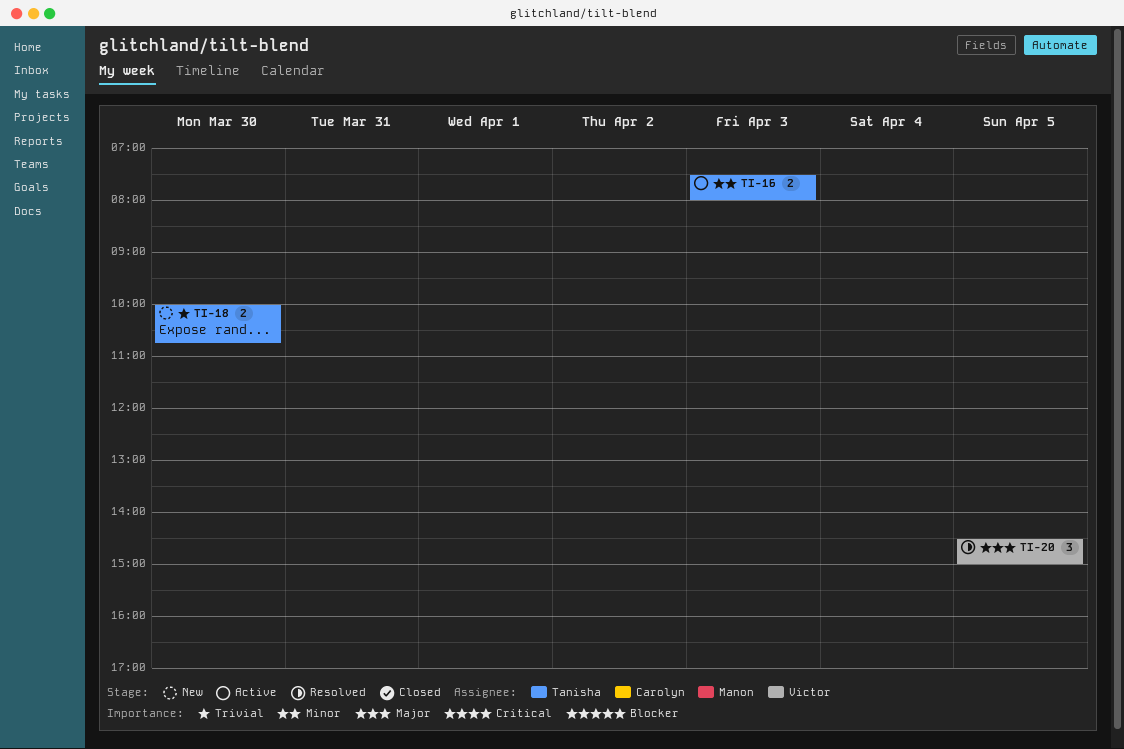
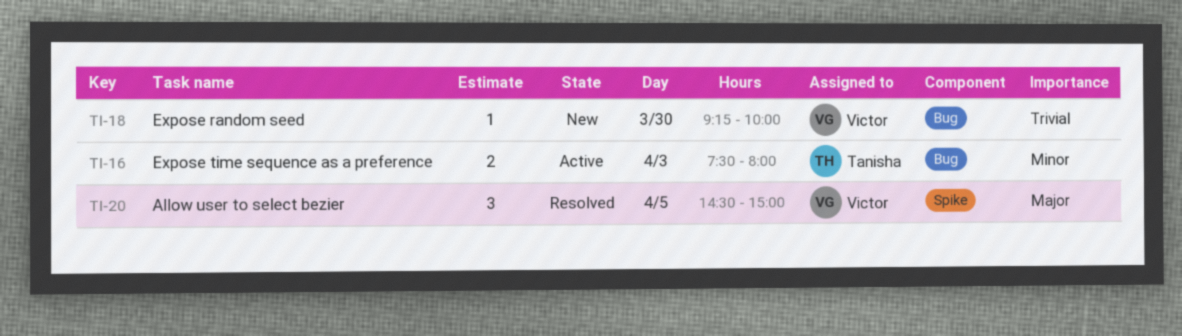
TI-18, owner: Tanisha -> Victor
TI-18, estimate: 2 -> 1
TI-18, begins: 10:00 -> 09:15
TI-18, ends: 10:45 -> 10:00

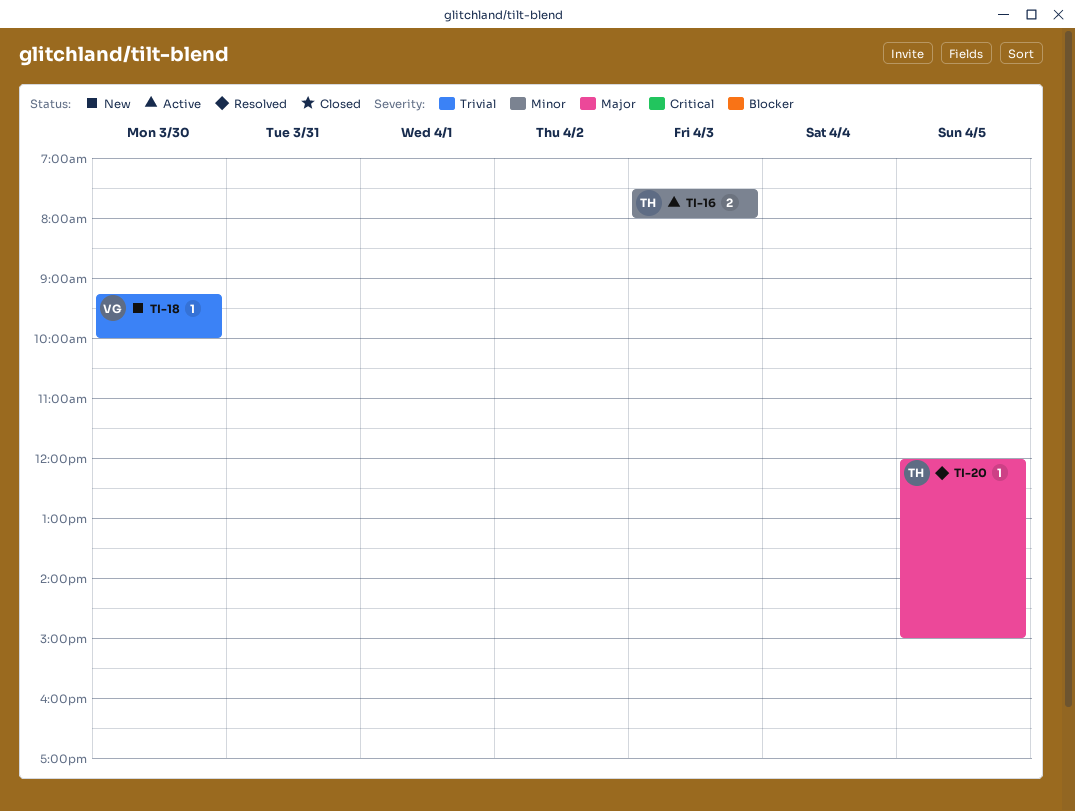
TI-20, owner: Victor -> Tanisha
TI-20, estimate: 3 -> 1
TI-20, begins: 14:30 -> 12:00

